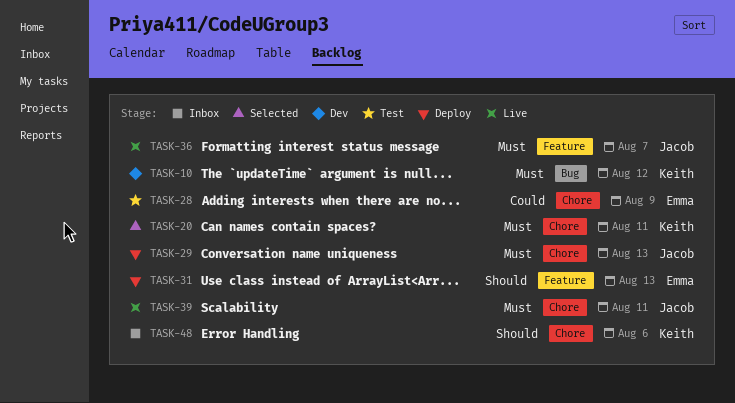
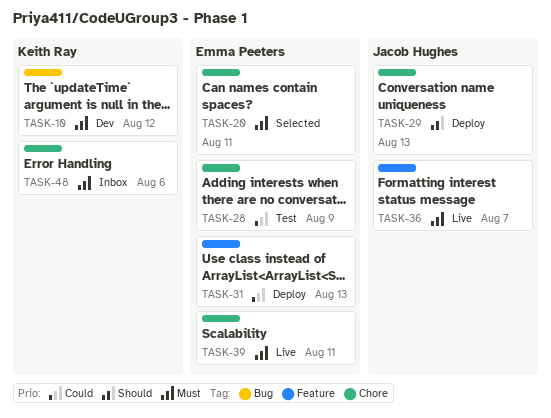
TASK-20, owner: Keith Ray -> Emma Peeters
TASK-29, priority: Must -> Should
TASK-31, priority: Should -> Could
TASK-39, owner: Jacob Hughes -> Emma Peeters
TASK-48, priority: Should -> Must

